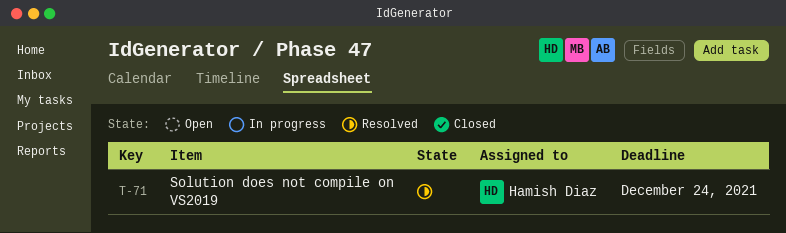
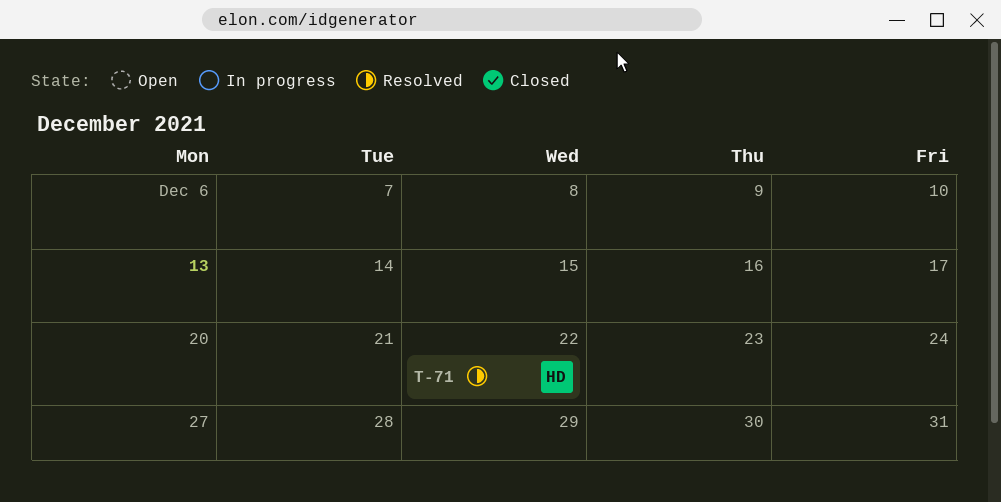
T-71, due: Dec 24 -> Dec 22

